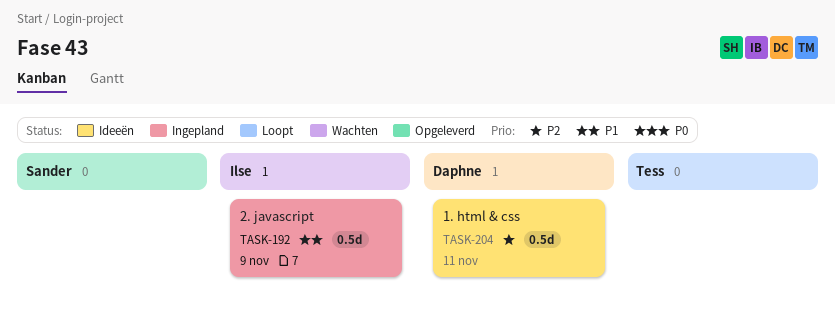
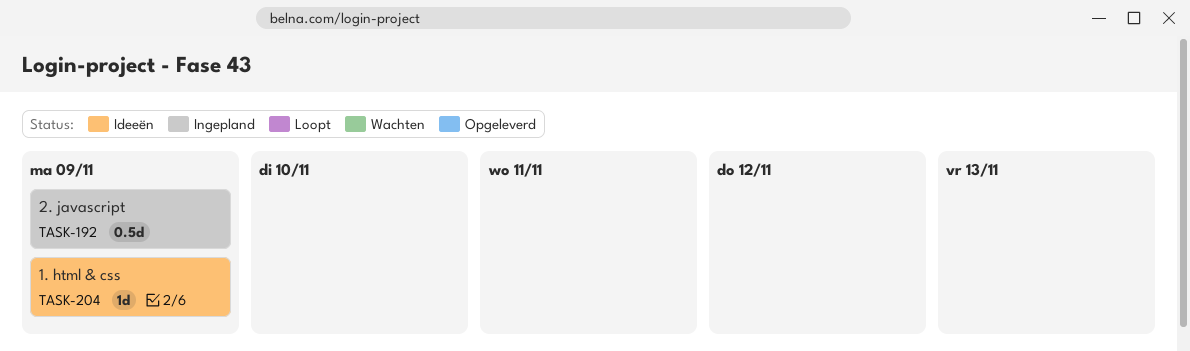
TASK-204, estimate: 0.5d -> 1d
TASK-204, due: Nov 11 -> Nov 9

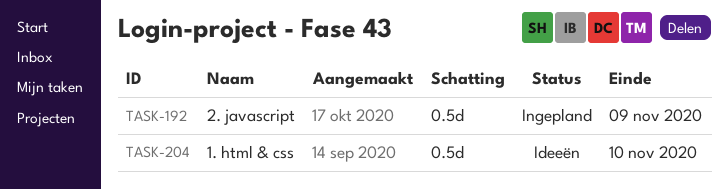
TASK-204, estimate: 1d -> 0.5d
TASK-204, due: Nov 9 -> Nov 10

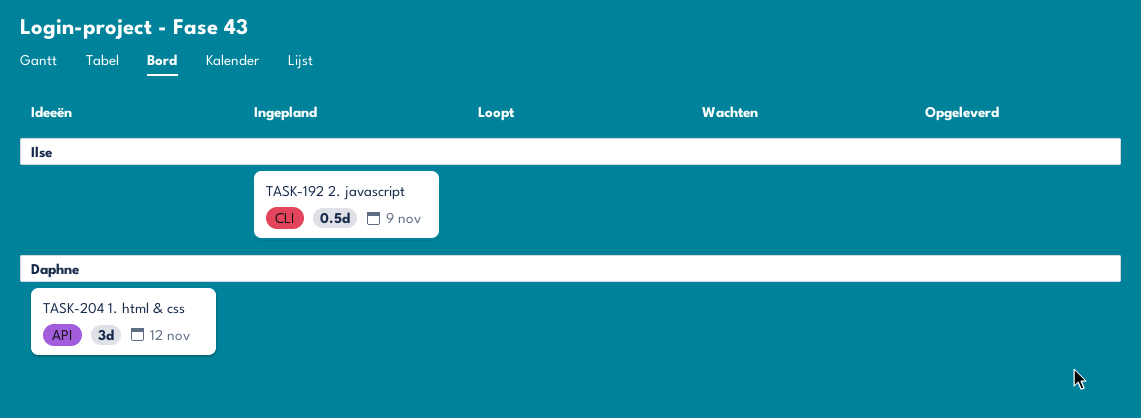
TASK-204, estimate: 0.5d -> 3d
TASK-204, due: Nov 10 -> Nov 12

